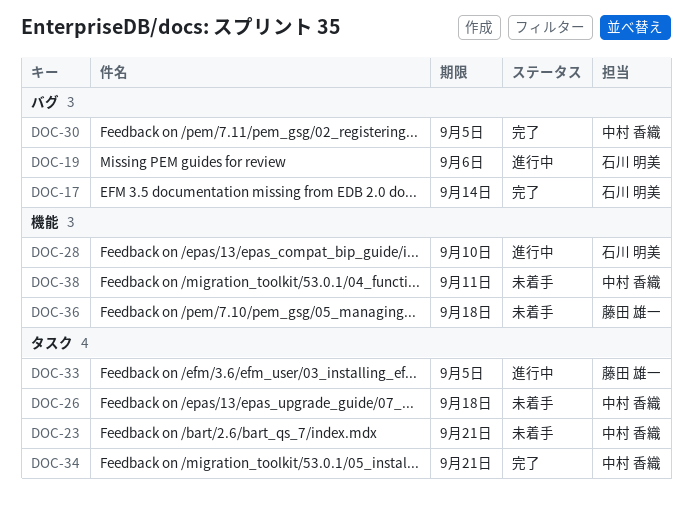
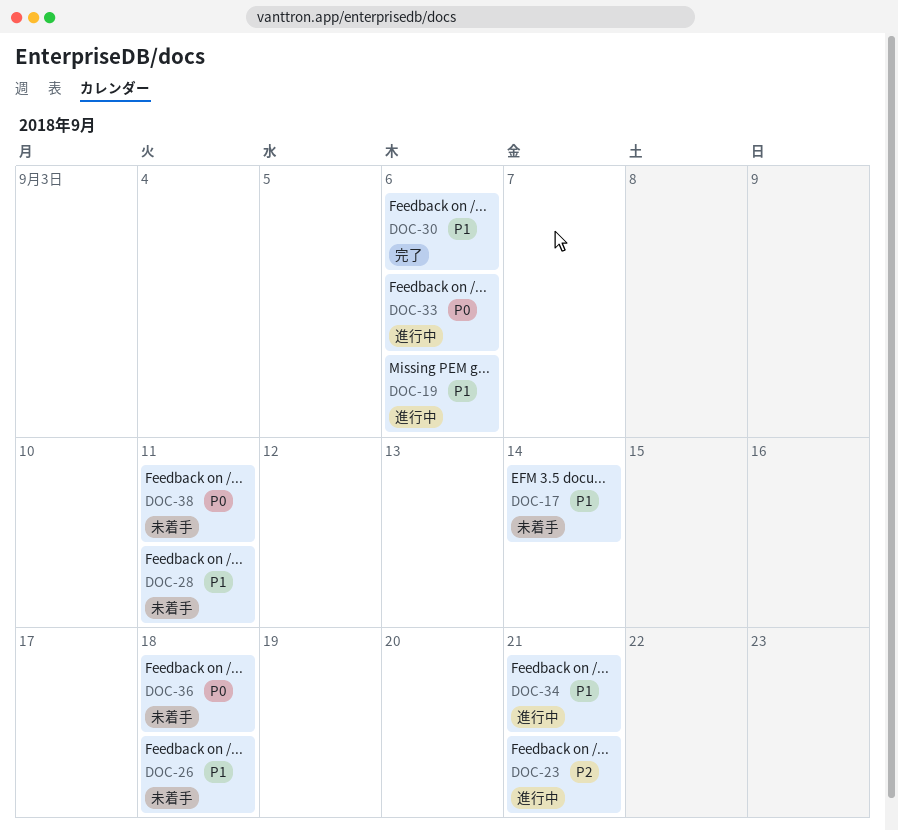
DOC-17, status: 完了 -> 未着手
DOC-23, status: 未着手 -> 進行中
DOC-28, status: 進行中 -> 未着手
DOC-28, due: Sep 10 -> Sep 11
DOC-30, due: Sep 5 -> Sep 6
DOC-33, due: Sep 5 -> Sep 6
DOC-34, status: 完了 -> 進行中

